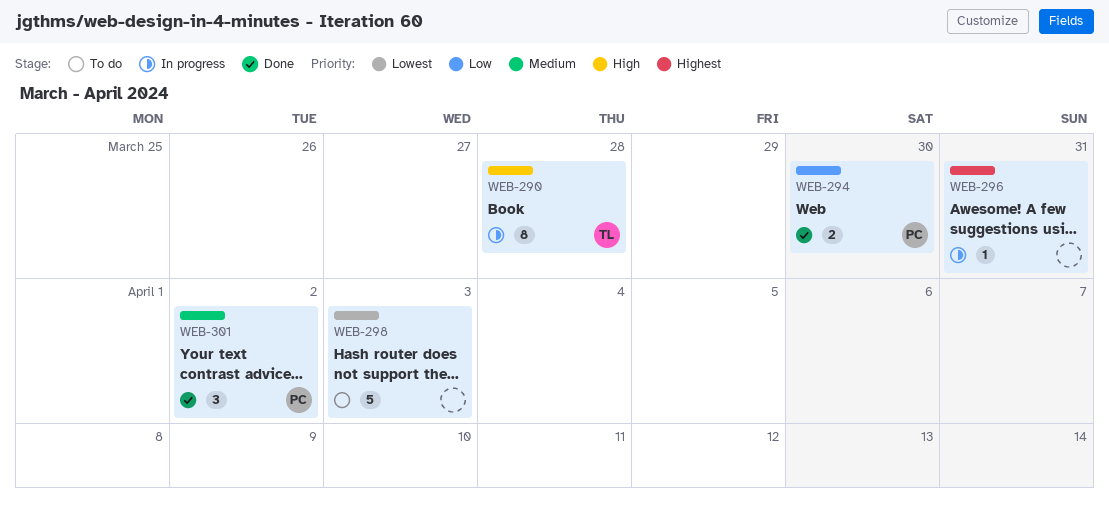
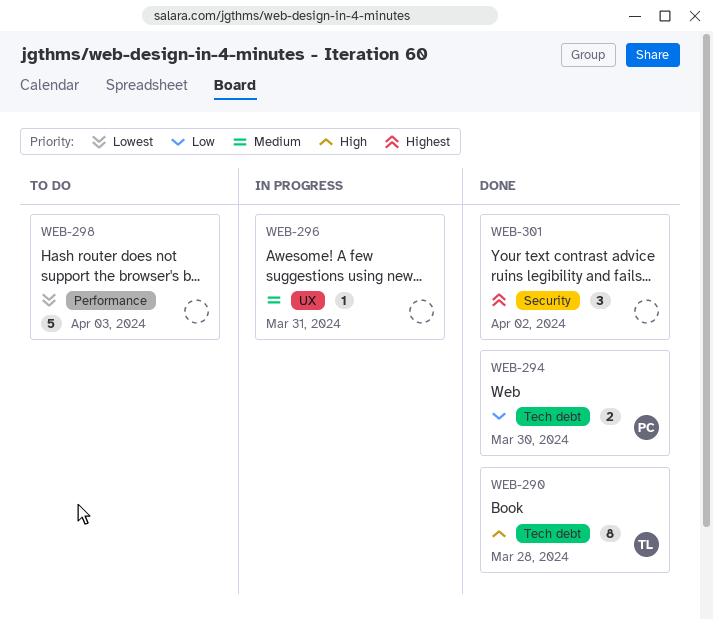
WEB-290, status: In progress -> Done
WEB-296, priority: Highest -> Medium
WEB-301, owner: PC -> none
WEB-301, priority: Medium -> Highest

